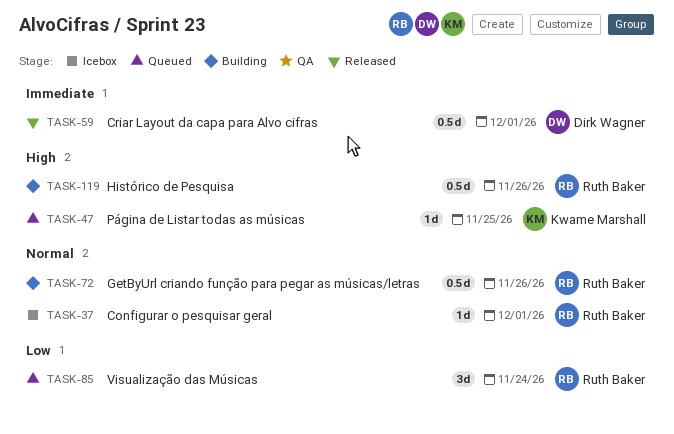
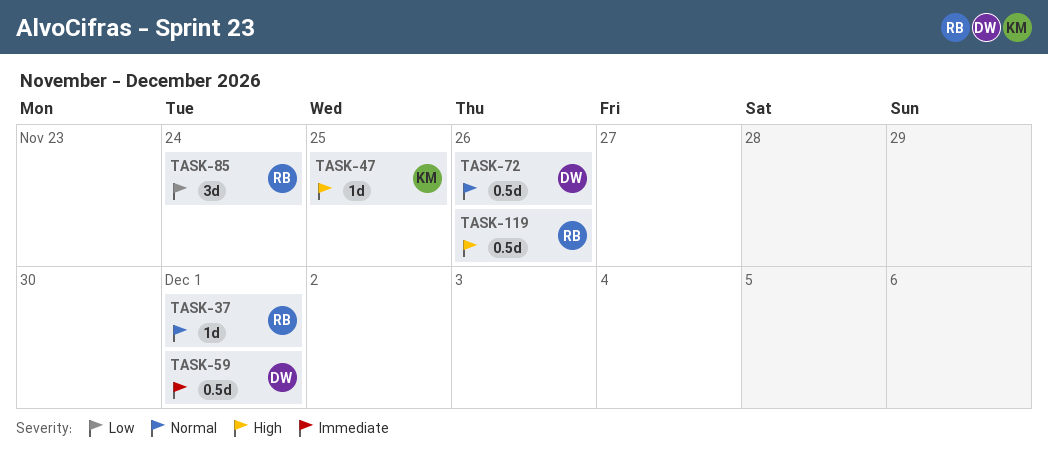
TASK-72, owner: Ruth Baker -> Dirk Wagner

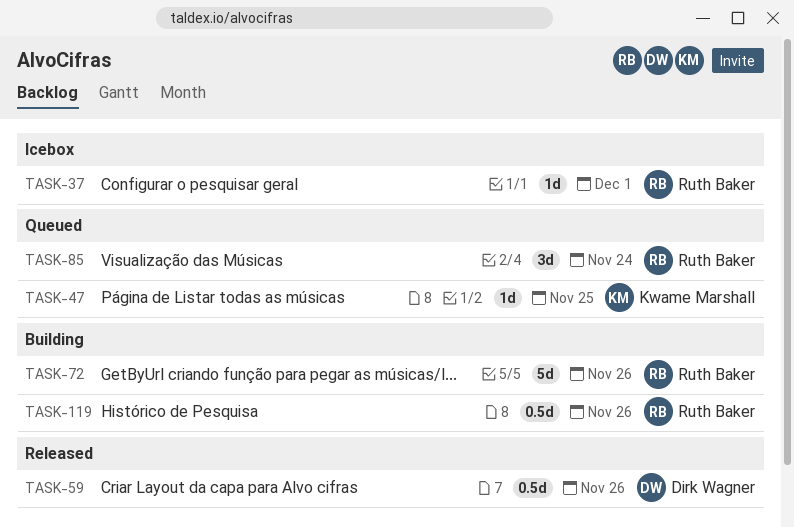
TASK-59, due: Dec 1 -> Nov 26
TASK-72, owner: Dirk Wagner -> Ruth Baker
TASK-72, estimate: 0.5d -> 5d

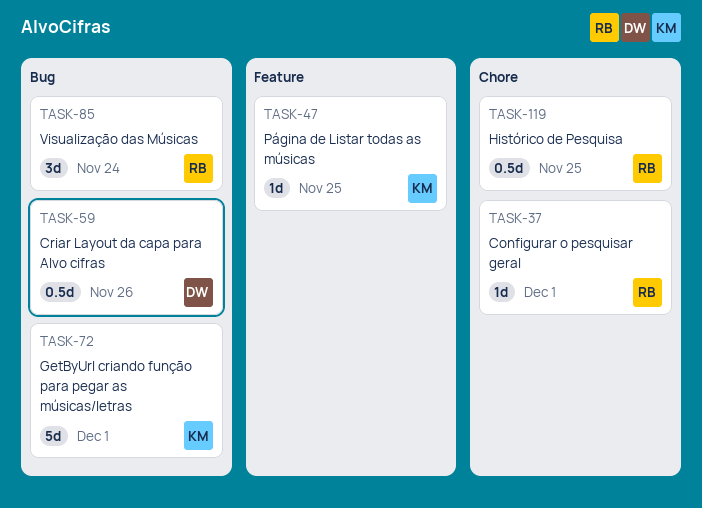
TASK-72, owner: Ruth Baker -> Kwame Marshall
TASK-72, due: Nov 26 -> Dec 1
TASK-119, due: Nov 26 -> Nov 25

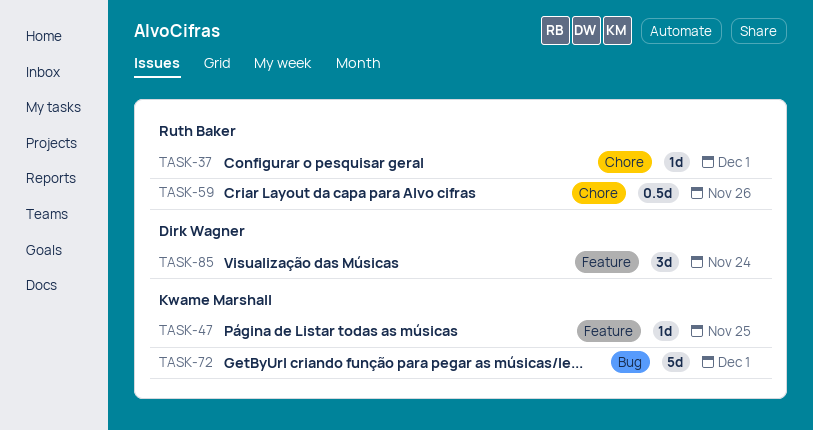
TASK-59, owner: Dirk Wagner -> Ruth Baker
TASK-59, label: Bug -> Chore
TASK-85, owner: Ruth Baker -> Dirk Wagner
TASK-85, label: Bug -> Feature
TASK-119: present -> none

